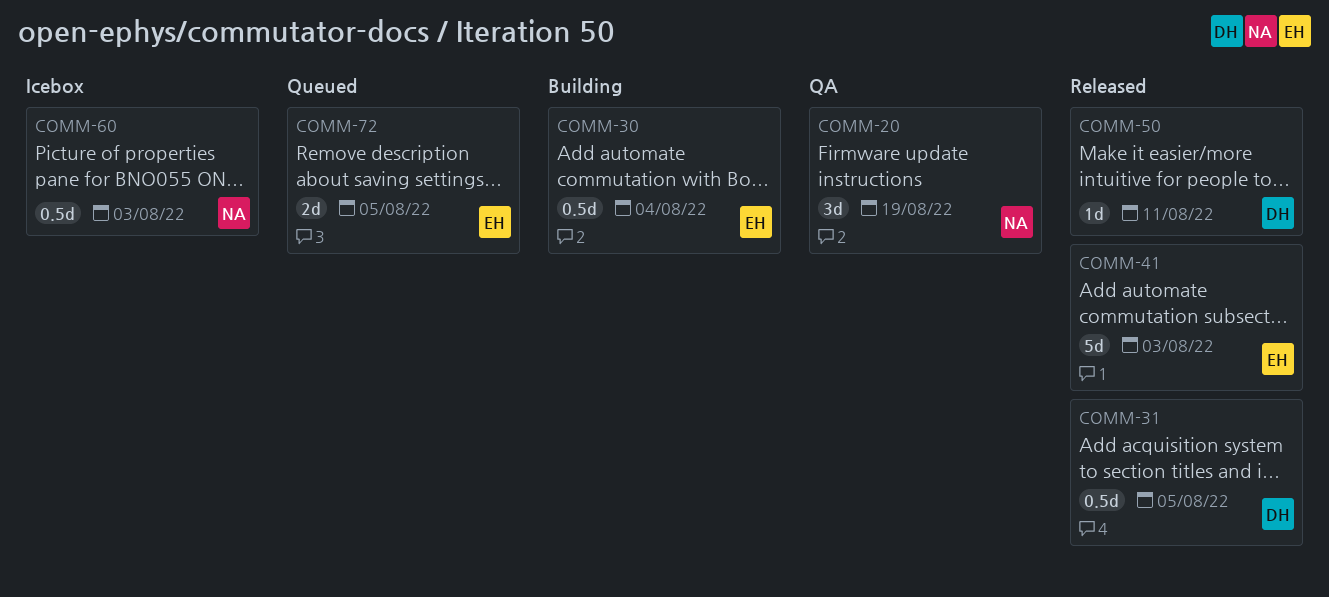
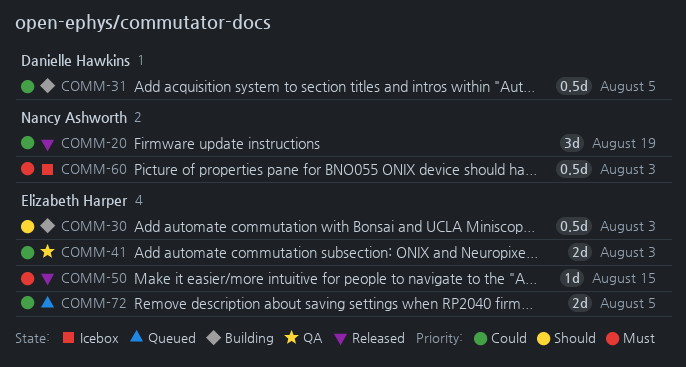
COMM-20, status: QA -> Released
COMM-30, due: Aug 4 -> Aug 3
COMM-31, status: Released -> Building
COMM-41, status: Released -> QA
COMM-41, estimate: 5d -> 2d
COMM-50, owner: Danielle Hawkins -> Elizabeth Harper
COMM-50, due: Aug 11 -> Aug 15

